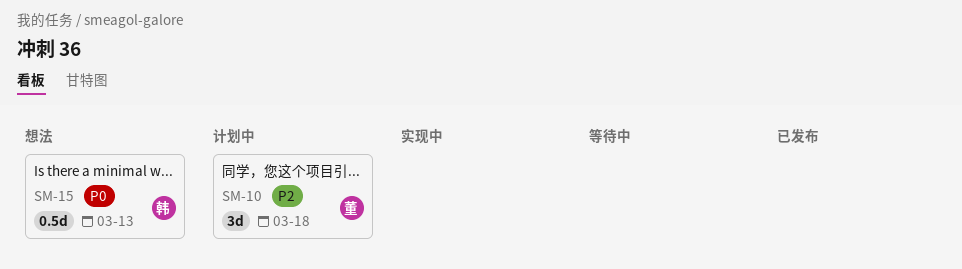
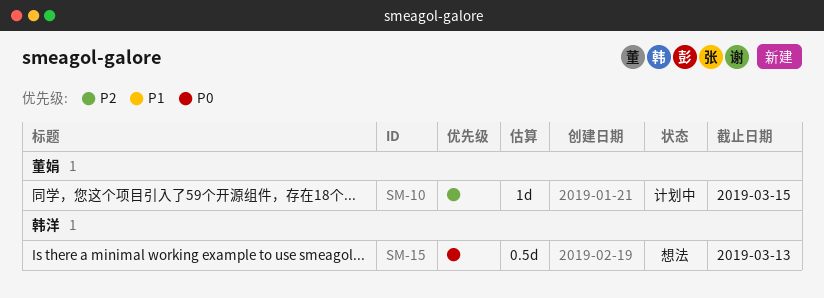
SM-10, estimate: 3d -> 1d
SM-10, due: Mar 18 -> Mar 15

